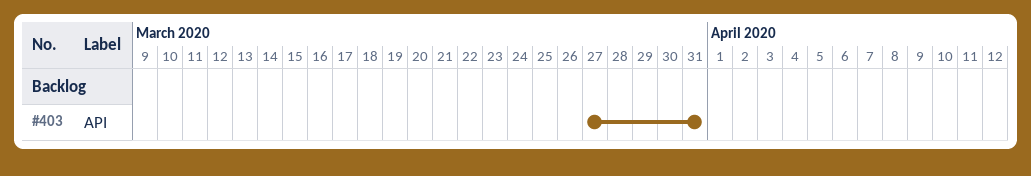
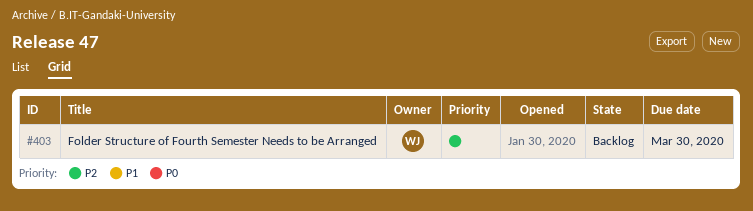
#403, due: Mar 31 -> Mar 30

